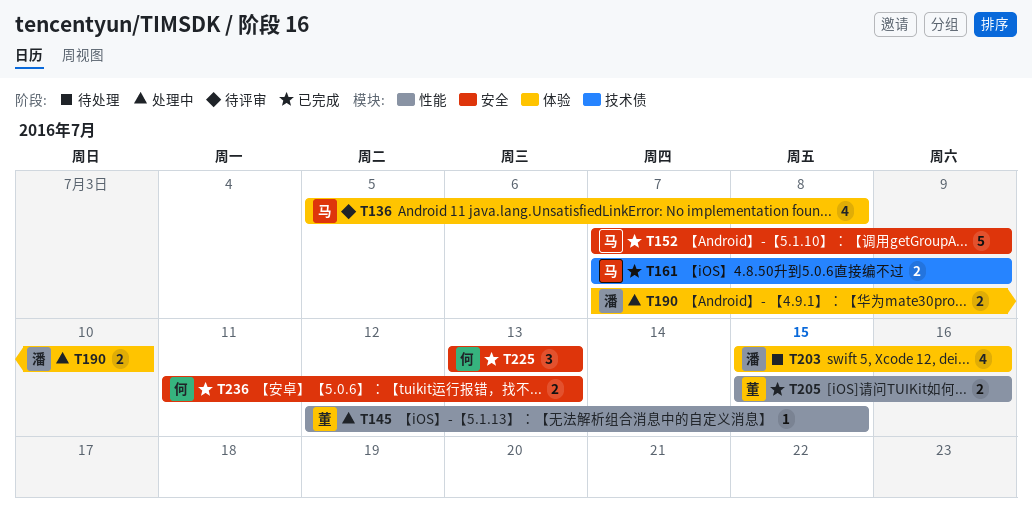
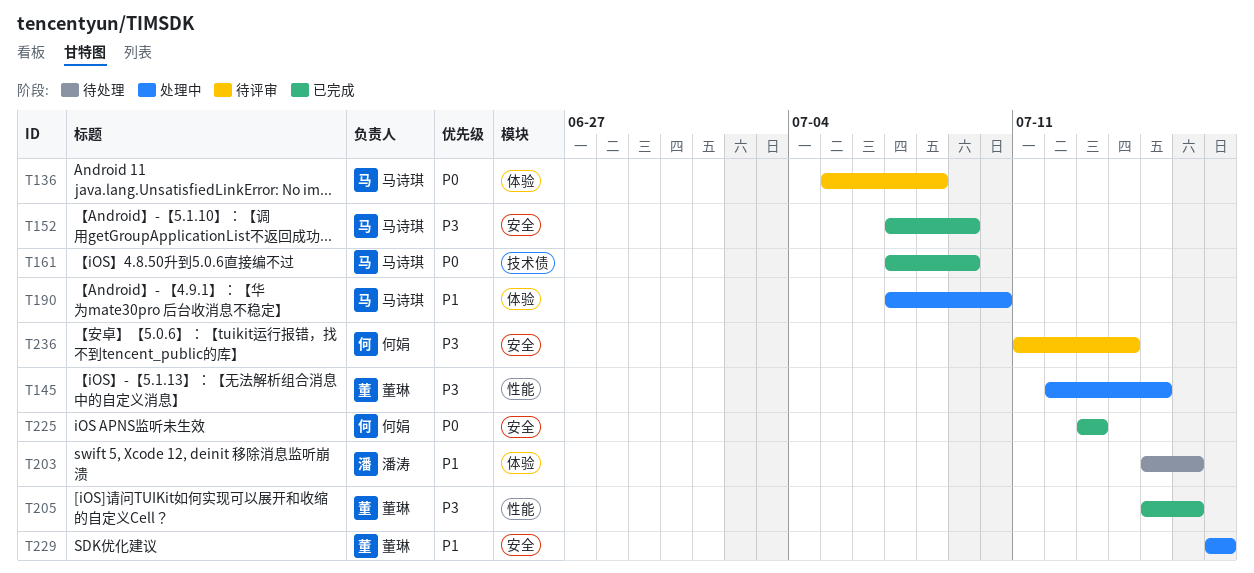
T190, owner: 潘涛 -> 马诗琪
T229: none -> present
T236, status: 已完成 -> 待评审
T236, due: Jul 13 -> Jul 14

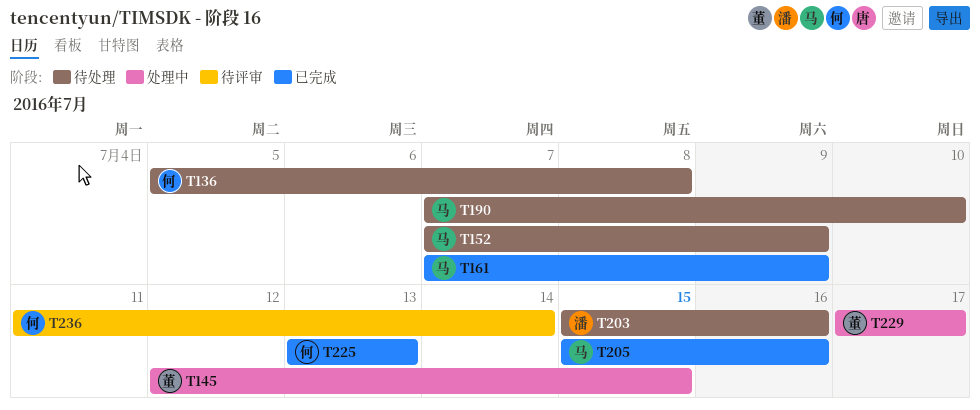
T136, status: 待评审 -> 待处理
T136, owner: 马诗琪 -> 何娟
T152, status: 已完成 -> 待处理
T190, status: 处理中 -> 待处理
T205, owner: 董琳 -> 马诗琪

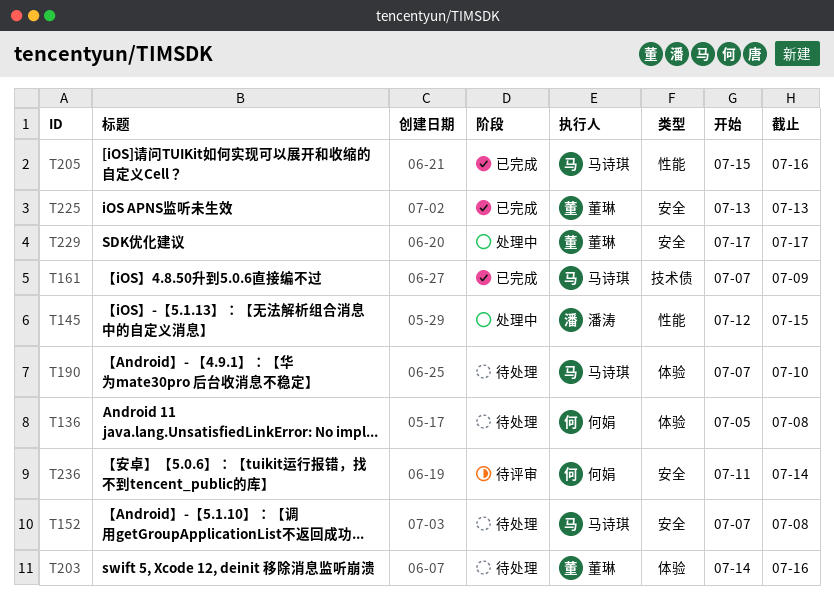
T145, owner: 董琳 -> 潘涛
T152, due: Jul 9 -> Jul 8
T203, owner: 潘涛 -> 董琳
T203, start: Jul 15 -> Jul 14
T225, owner: 何娟 -> 董琳

